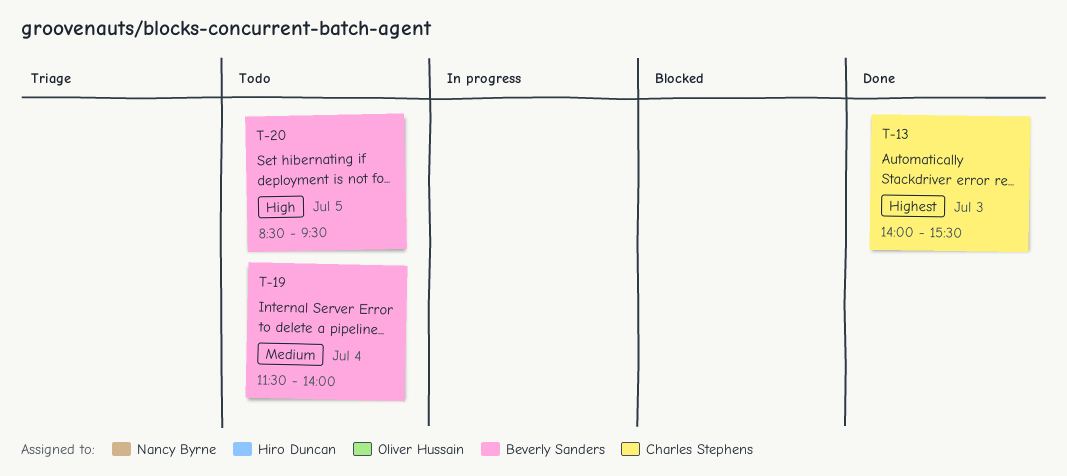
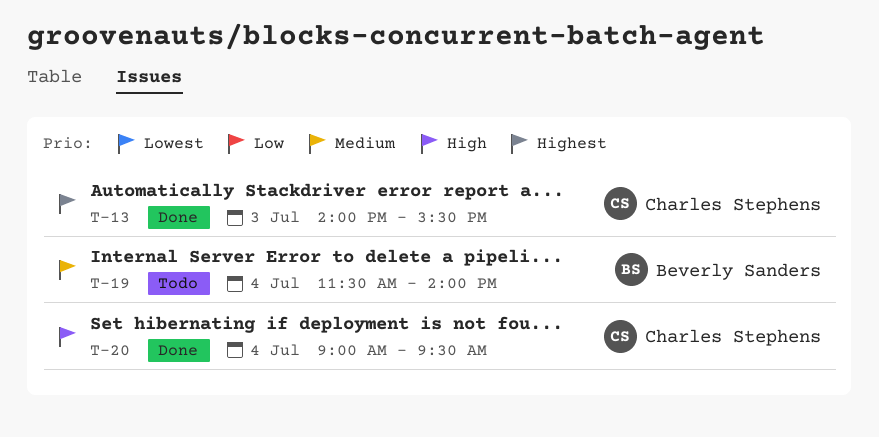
T-20, status: Todo -> Done
T-20, owner: Beverly Sanders -> Charles Stephens
T-20, day: Jul 5 -> Jul 4
T-20, begins: 08:30 -> 09:00

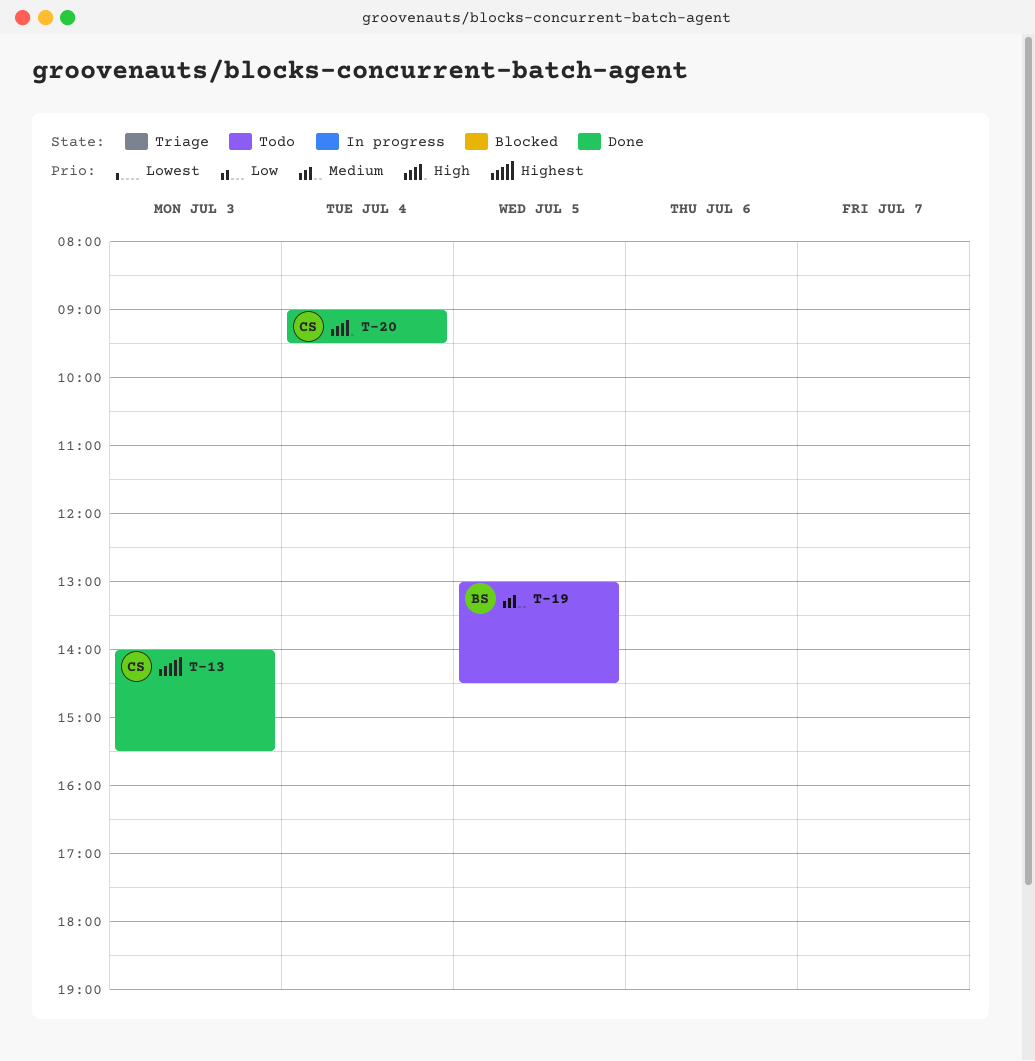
T-19, day: Jul 4 -> Jul 5
T-19, begins: 11:30 -> 13:00
T-19, ends: 14:00 -> 14:30

